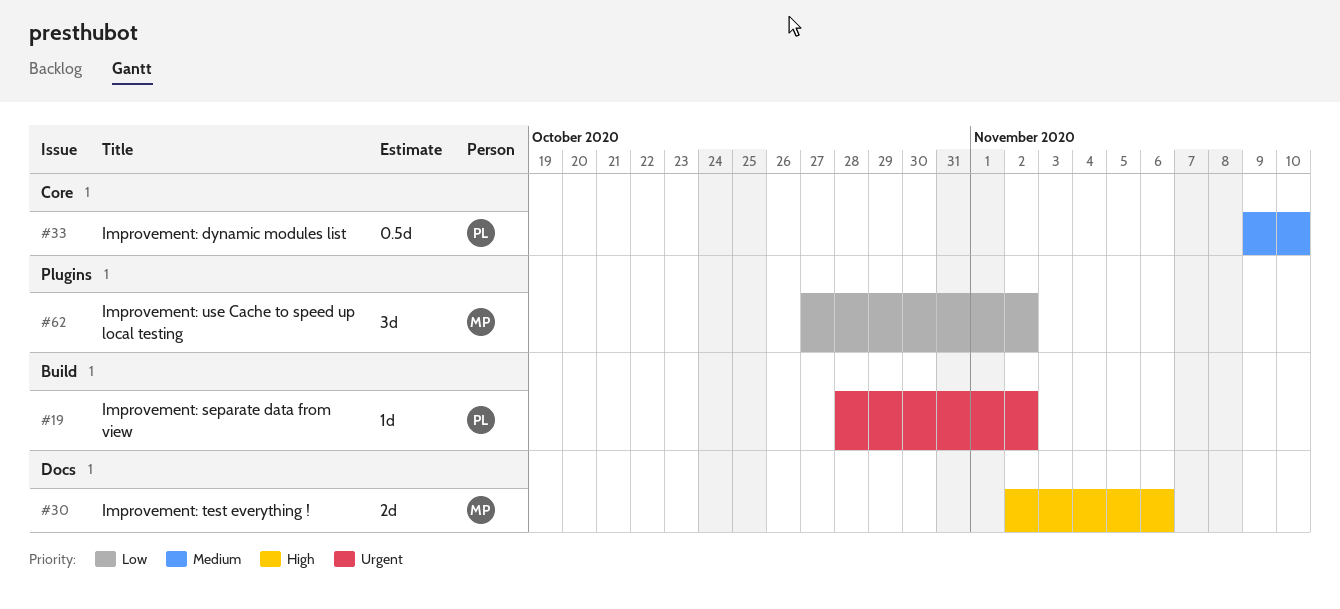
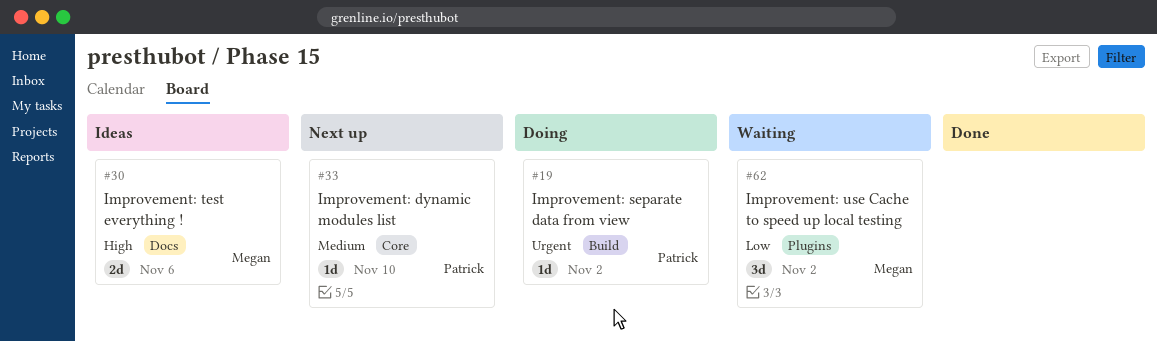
#33, estimate: 0.5d -> 1d

